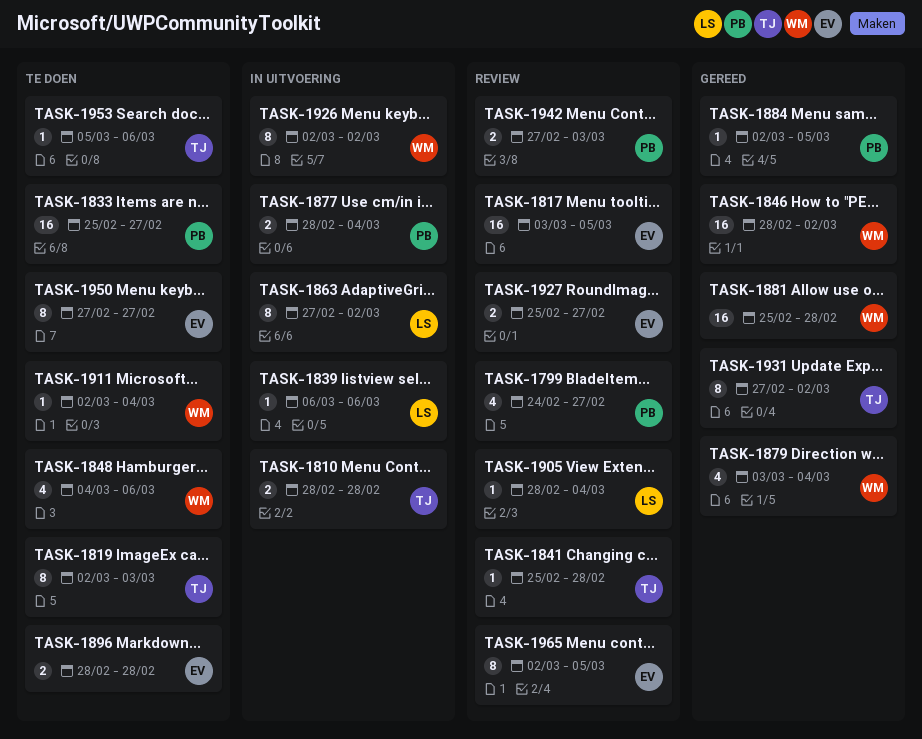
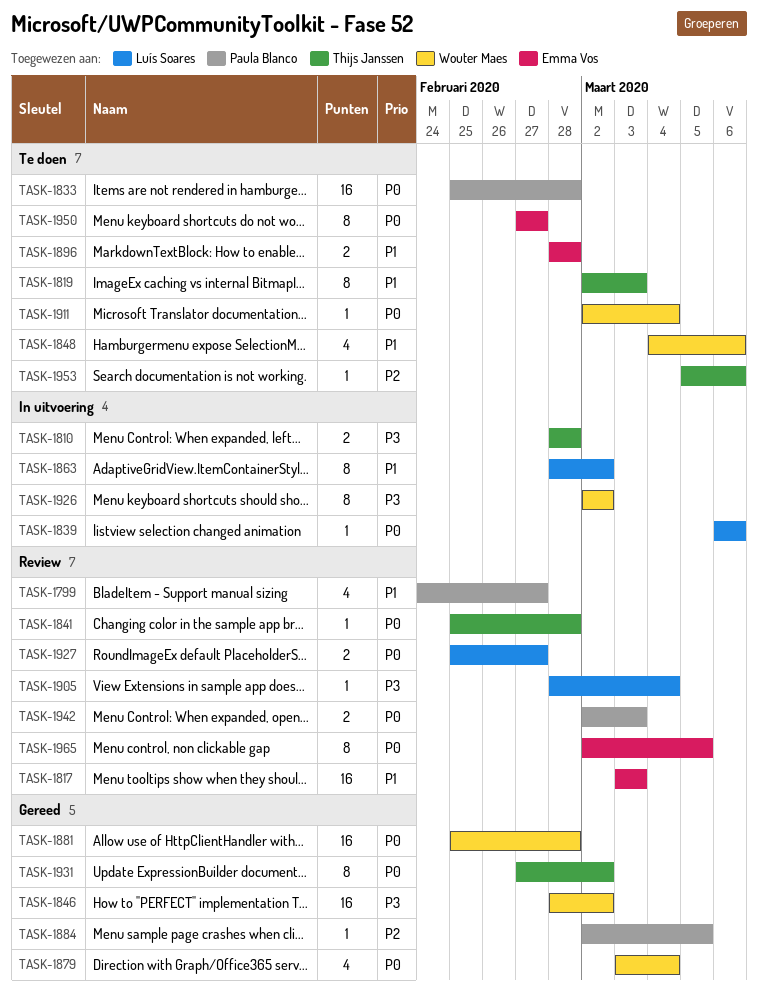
TASK-1817, due: Mar 5 -> Mar 3
TASK-1833, due: Feb 27 -> Feb 28
TASK-1863, start: Feb 27 -> Feb 28
TASK-1877: present -> none
TASK-1927, owner: Emma Vos -> Luís Soares
TASK-1942, start: Feb 27 -> Mar 2

